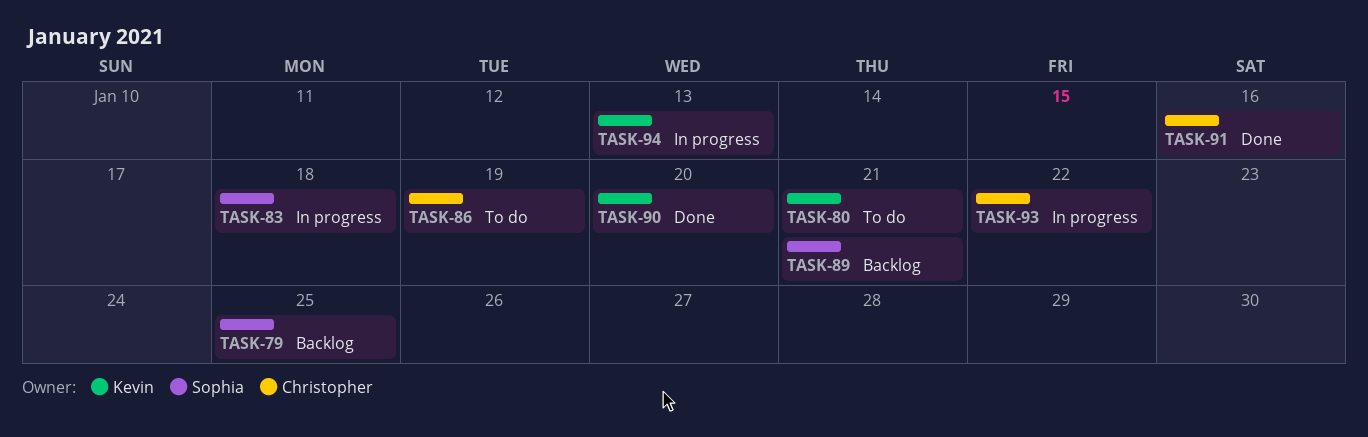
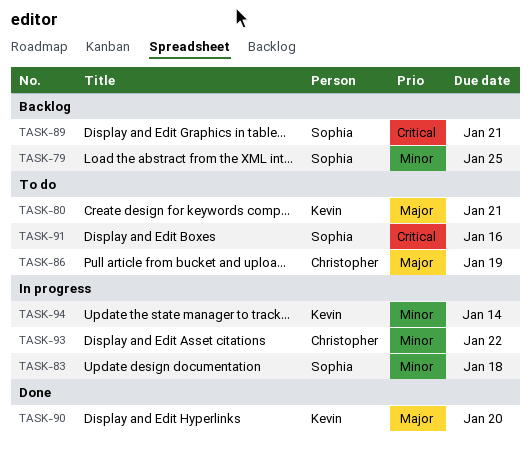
TASK-91, status: Done -> To do
TASK-91, owner: Christopher -> Sophia
TASK-94, due: Jan 13 -> Jan 14

